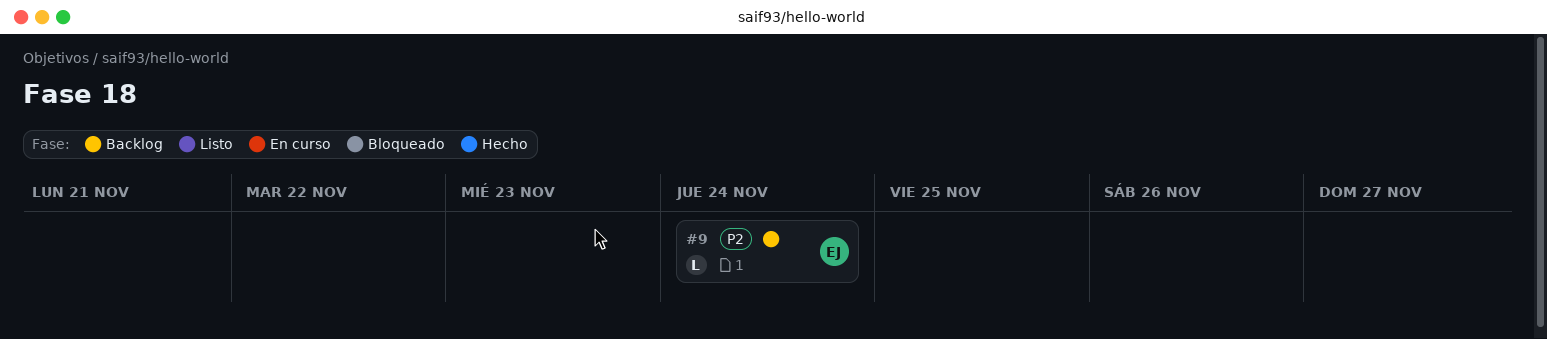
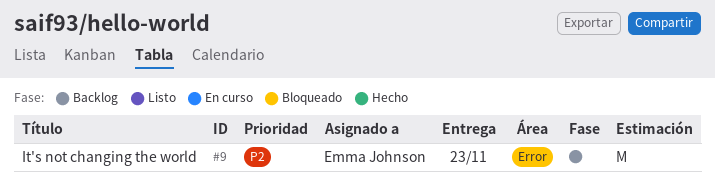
#9, estimate: L -> M
#9, due: Nov 24 -> Nov 23

